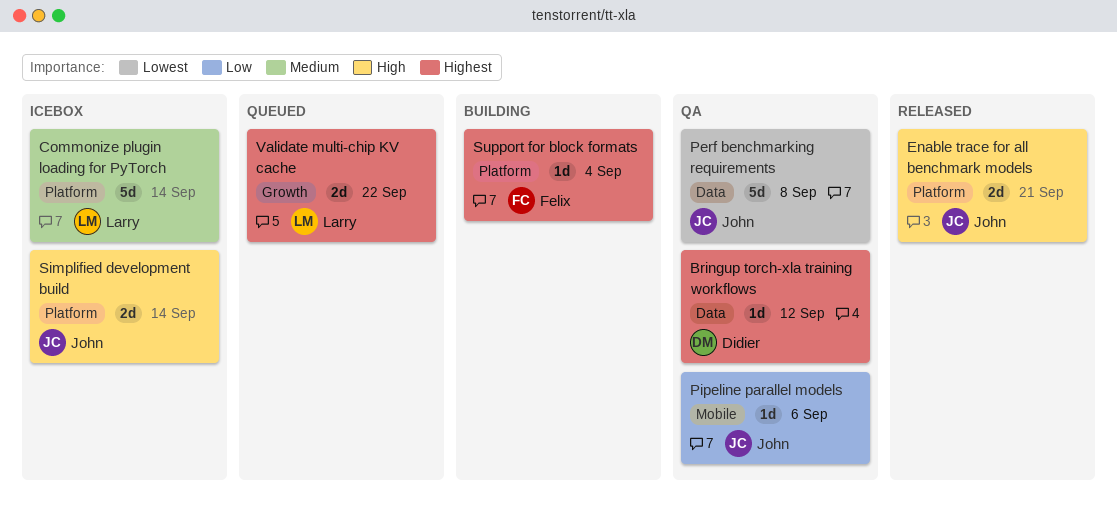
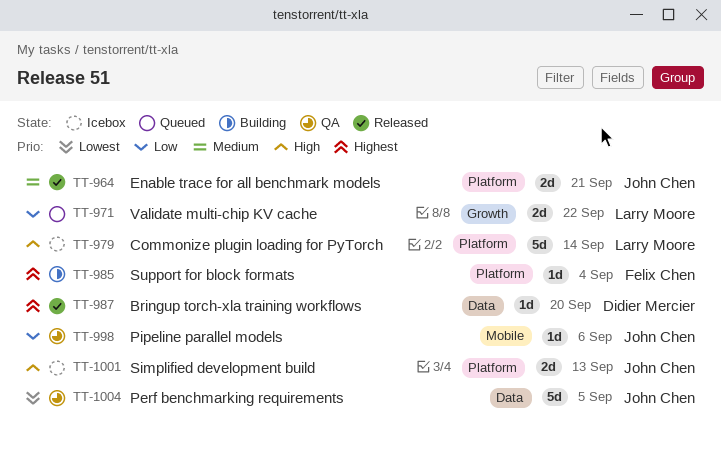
Bringup torch-xla training workflows, status: QA -> Released
Bringup torch-xla training workflows, due: Sep 12 -> Sep 20
Commonize plugin loading for PyTorch, priority: Medium -> High
Enable trace for all benchmark models, priority: High -> Medium
Perf benchmarking requirements, due: Sep 8 -> Sep 5
Simplified development build, due: Sep 14 -> Sep 13
Validate multi-chip KV cache, priority: Highest -> Low

